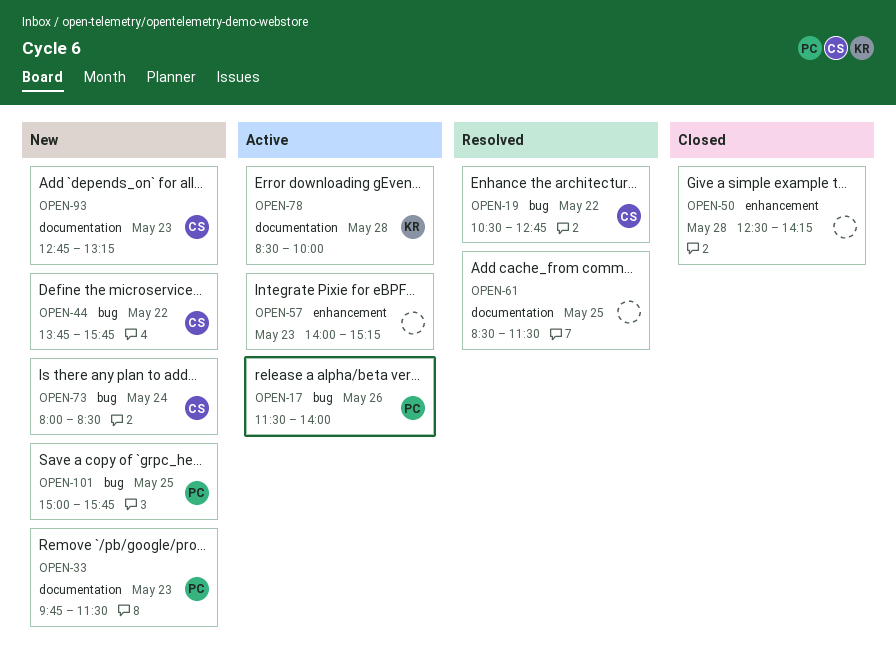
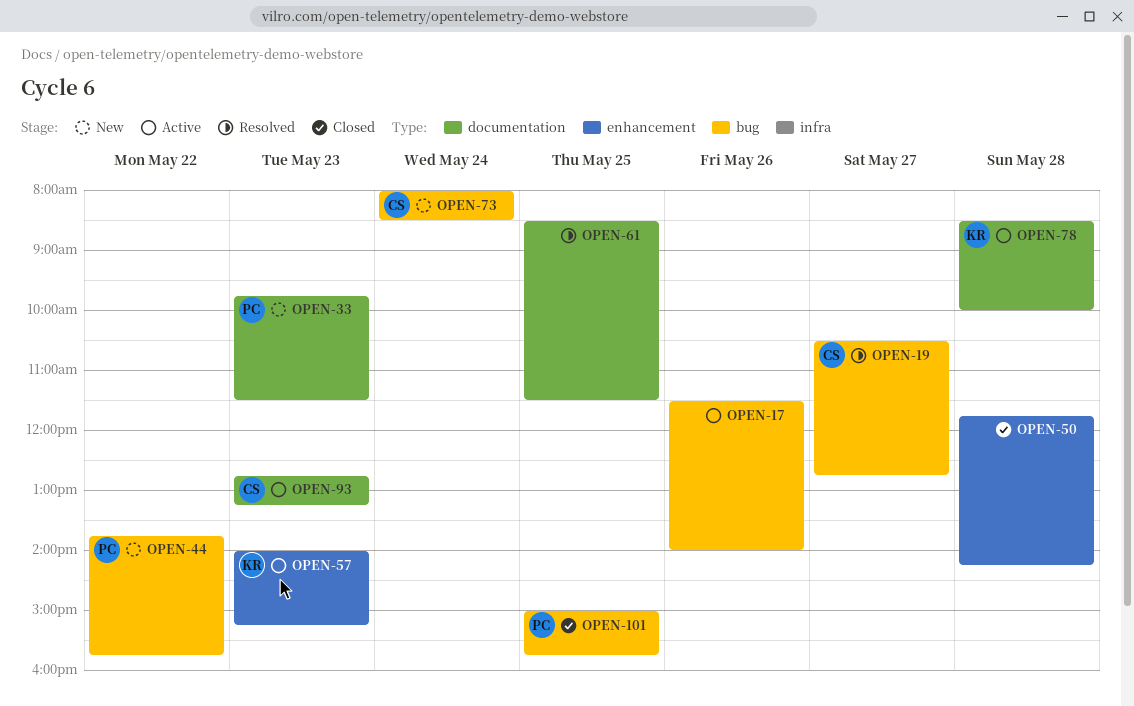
OPEN-17, owner: PC -> none
OPEN-19, day: May 22 -> May 27
OPEN-44, owner: CS -> PC
OPEN-50, begins: 12:30 -> 11:45
OPEN-57, owner: none -> KR
OPEN-93, status: New -> Active
OPEN-101, status: New -> Closed

